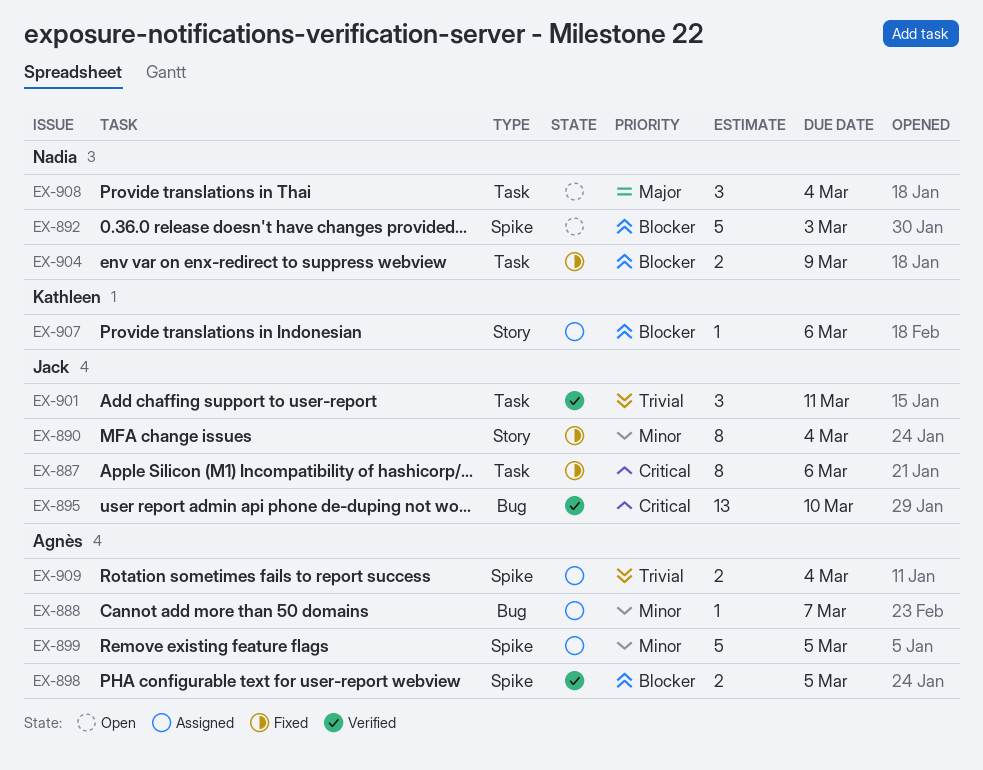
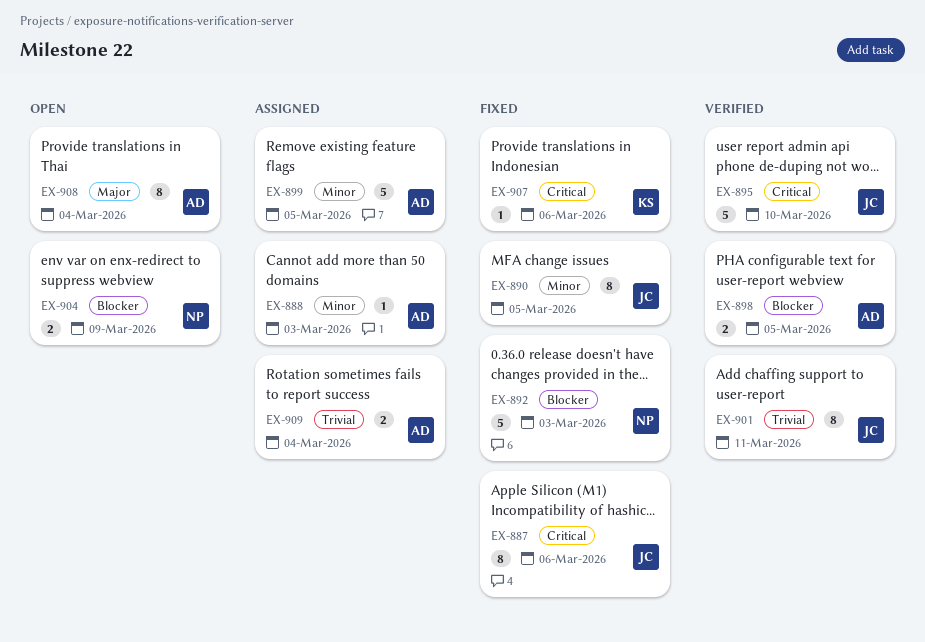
EX-888, due: Mar 7 -> Mar 3
EX-890, due: Mar 4 -> Mar 5
EX-892, status: Open -> Fixed
EX-895, estimate: 13 -> 5
EX-901, estimate: 3 -> 8
EX-904, status: Fixed -> Open
EX-907, status: Assigned -> Fixed
EX-907, priority: Blocker -> Critical
EX-908, owner: Nadia -> Agnès
EX-908, estimate: 3 -> 8

